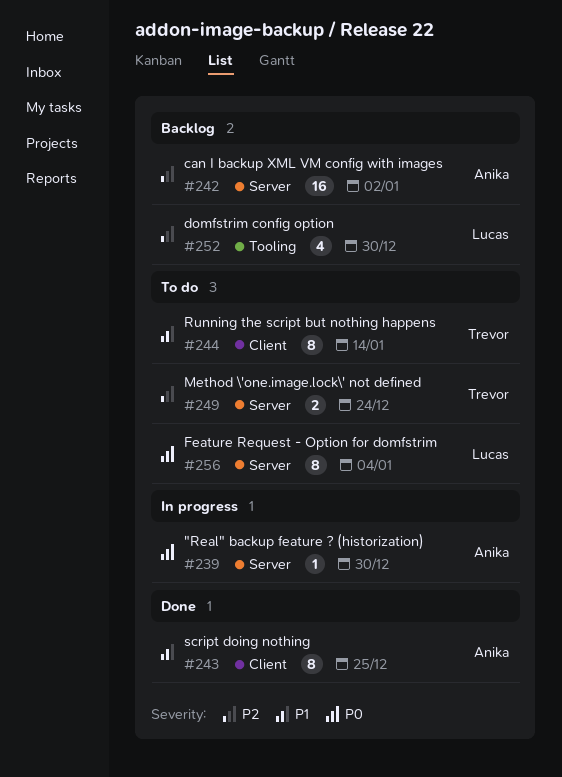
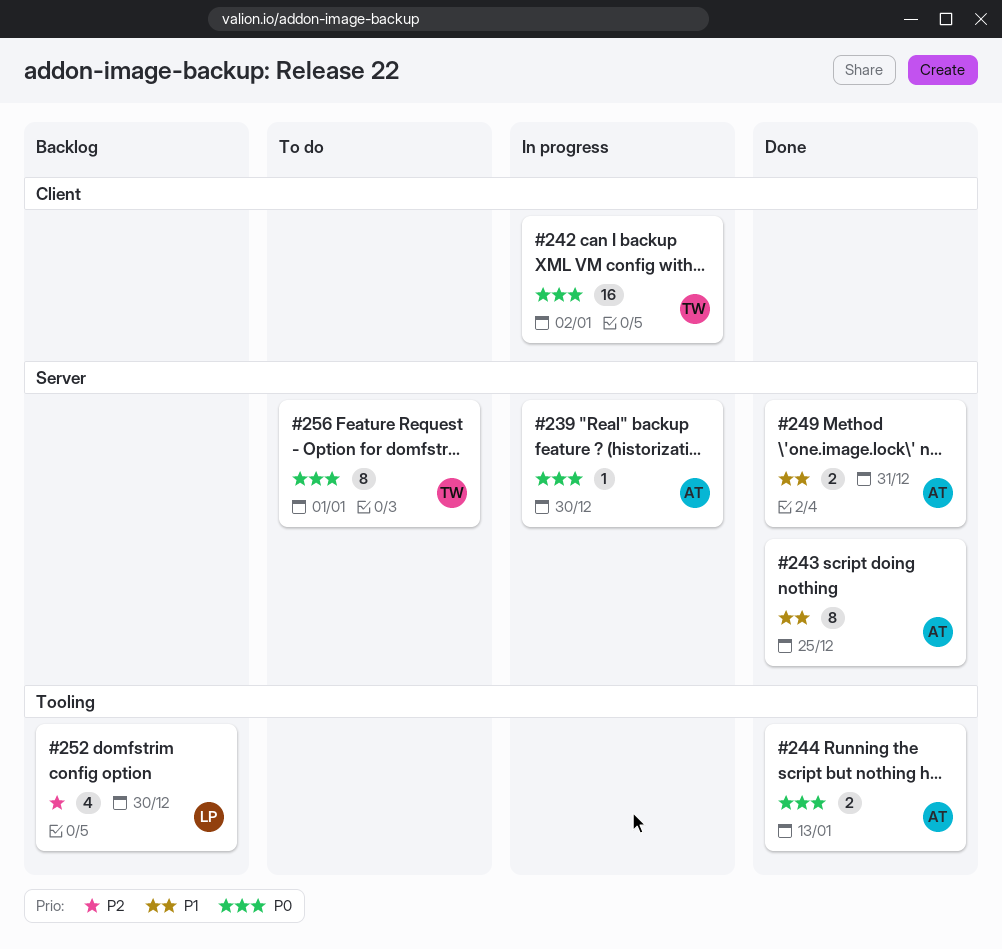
#242, status: Backlog -> In progress
#242, owner: Anika -> Trevor
#242, priority: P2 -> P0
#242, label: Server -> Client
#243, label: Client -> Server
#244, status: To do -> Done
#244, owner: Trevor -> Anika
#244, priority: P1 -> P0
#244, label: Client -> Tooling
#244, estimate: 8 -> 2
#244, due: Jan 14 -> Jan 13
#249, status: To do -> Done
#249, owner: Trevor -> Anika
#249, priority: P2 -> P1
#249, due: Dec 24 -> Dec 31
#256, owner: Lucas -> Trevor
#256, due: Jan 4 -> Jan 1

